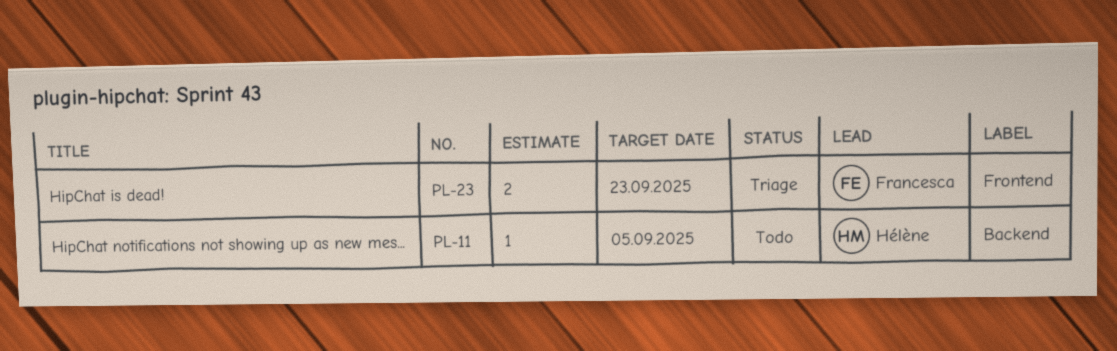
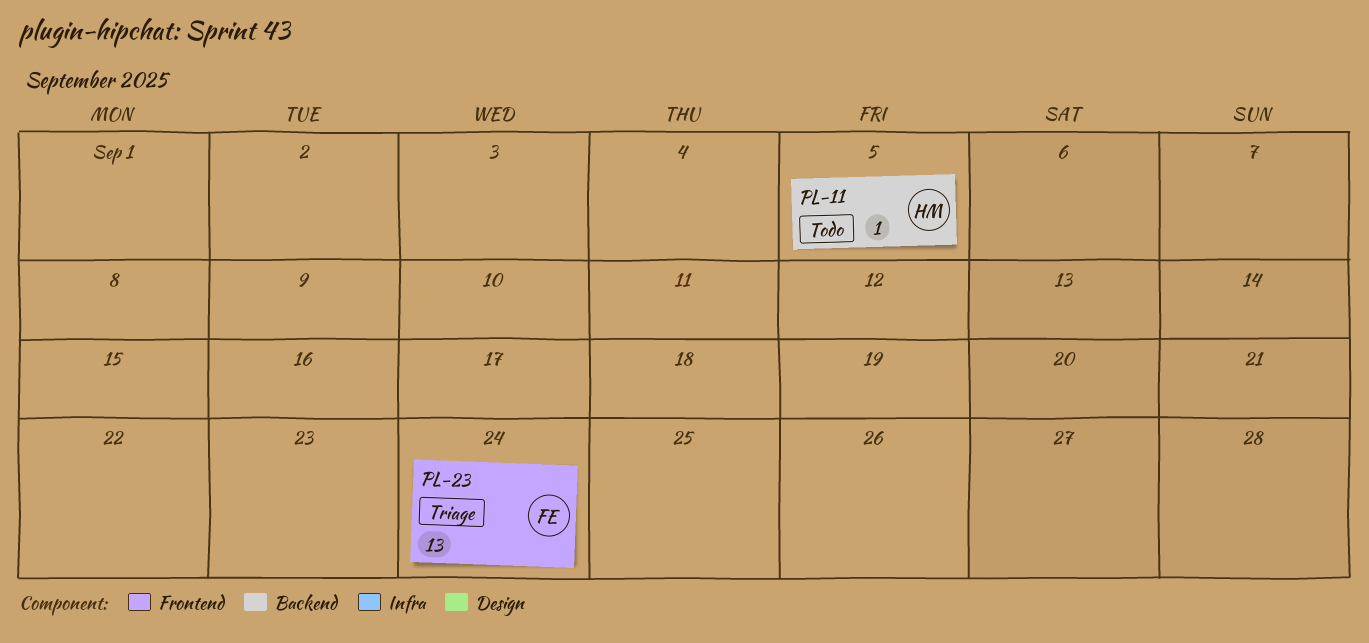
PL-23, estimate: 2 -> 13
PL-23, due: Sep 23 -> Sep 24

